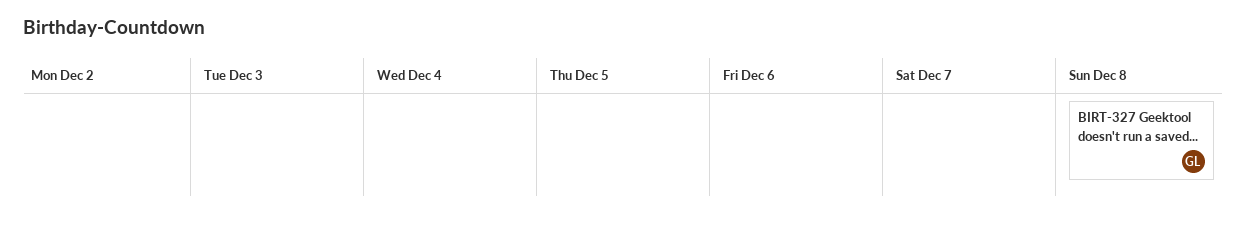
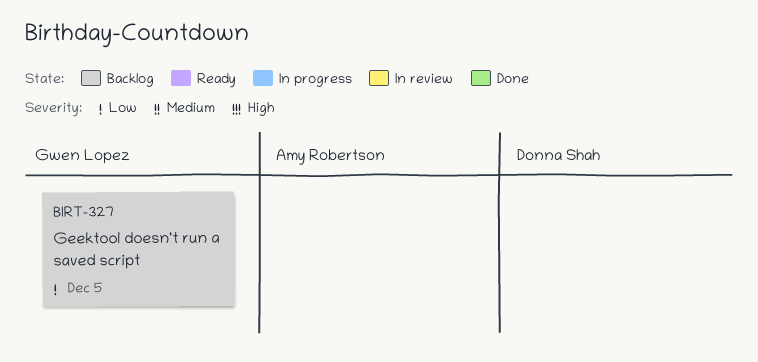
BIRT-327, due: Dec 8 -> Dec 5

